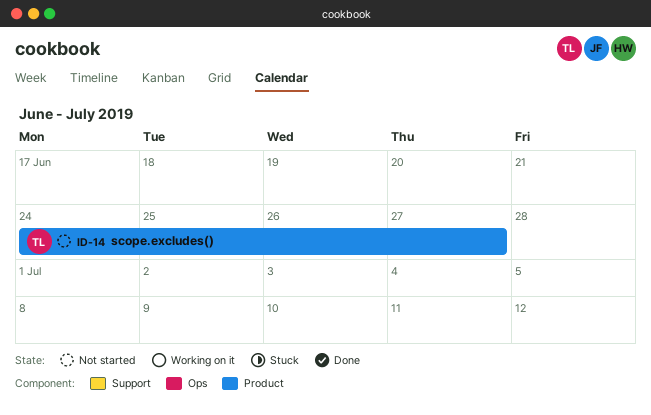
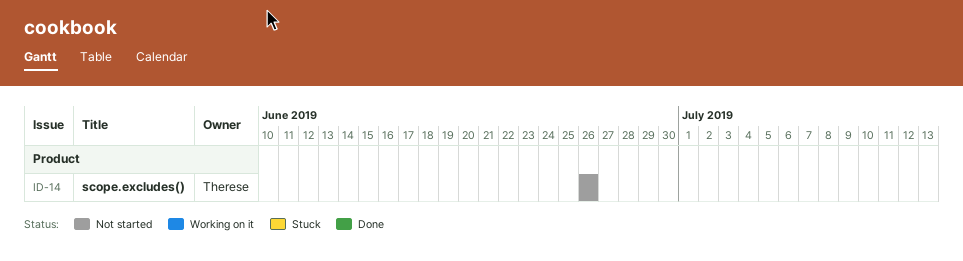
ID-14, start: Jun 24 -> Jun 26
ID-14, due: Jun 27 -> Jun 26

